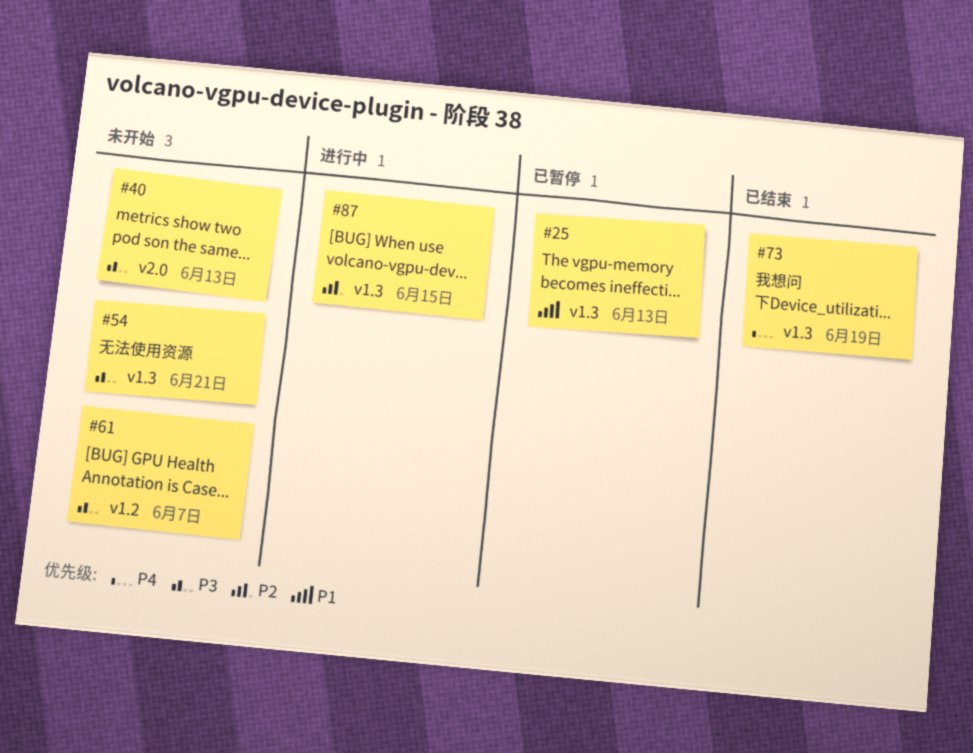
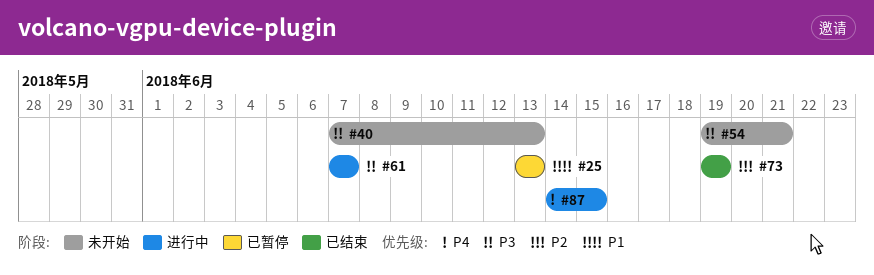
#61, status: 未开始 -> 进行中
#73, priority: P4 -> P2
#87, priority: P2 -> P4

